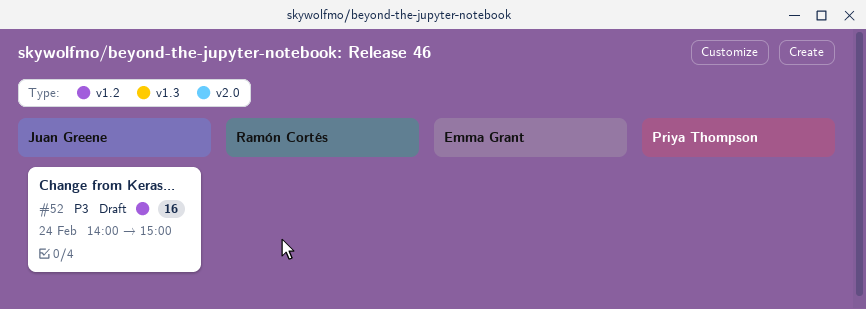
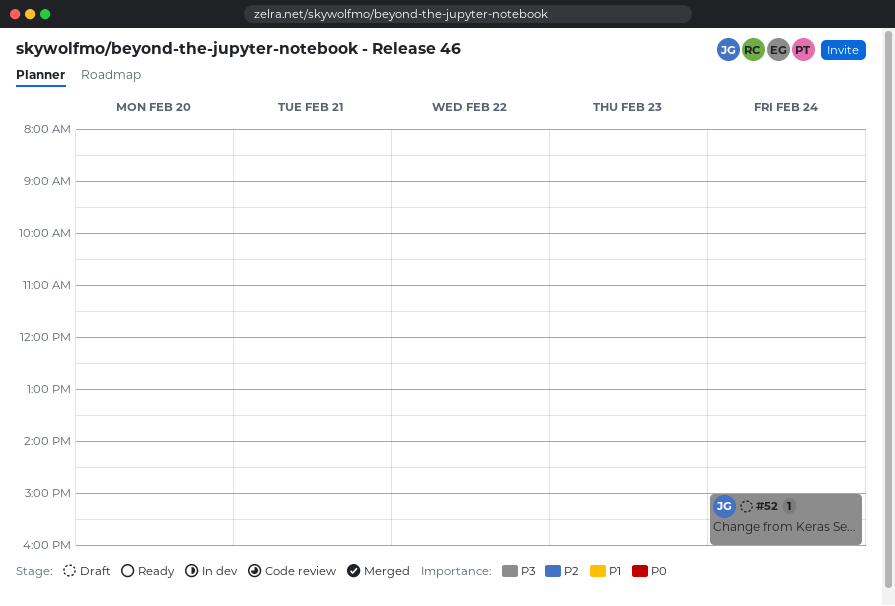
#52, estimate: 16 -> 1
#52, begins: 14:00 -> 15:00
#52, ends: 15:00 -> 16:00

